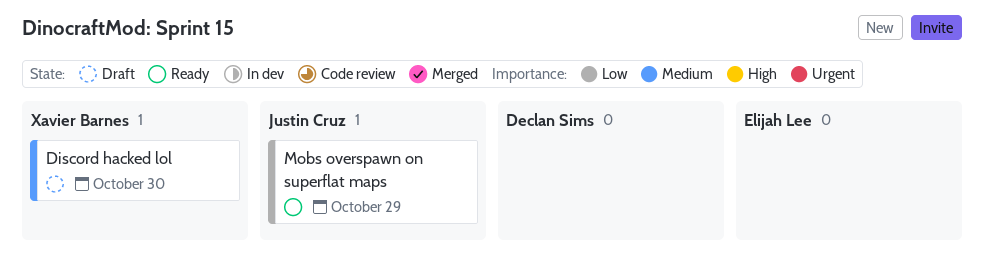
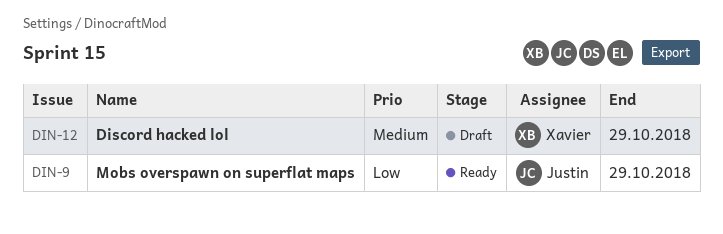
Discord hacked lol, due: Oct 30 -> Oct 29

